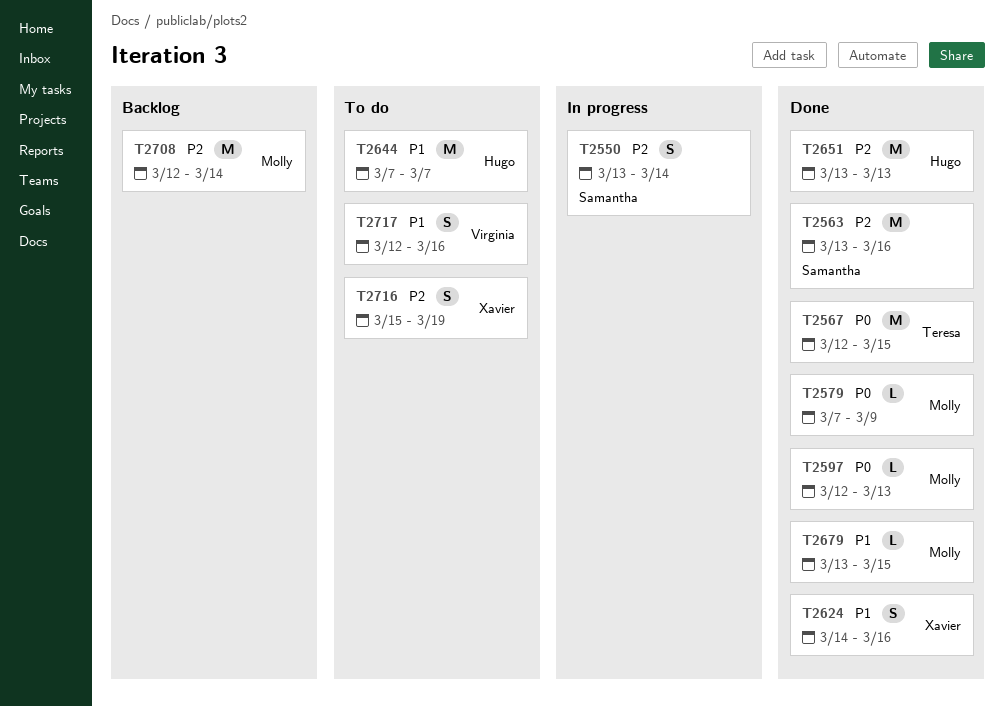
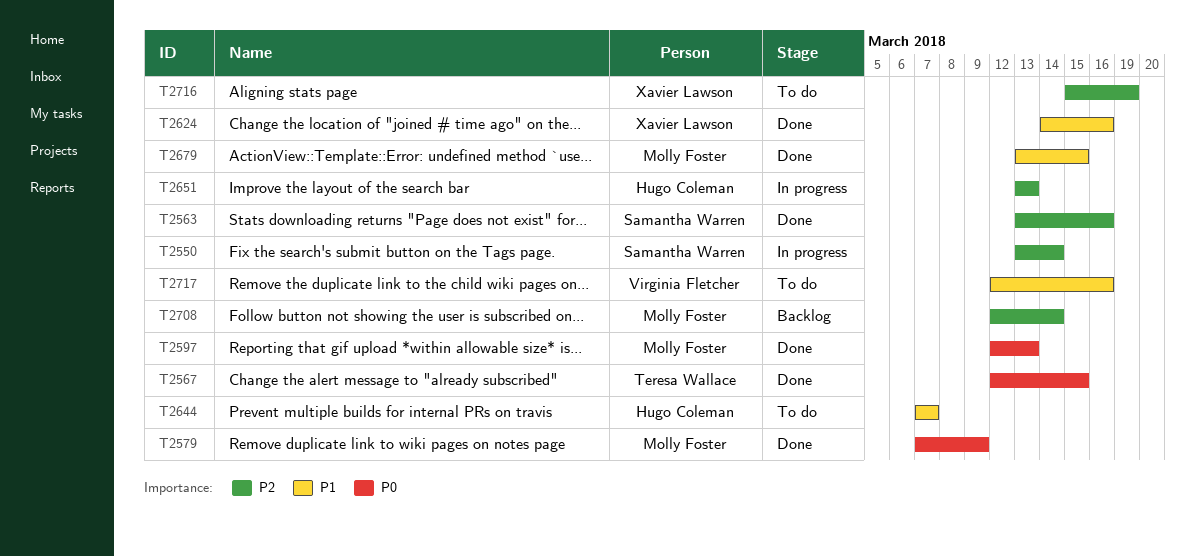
T2651, status: Done -> In progress

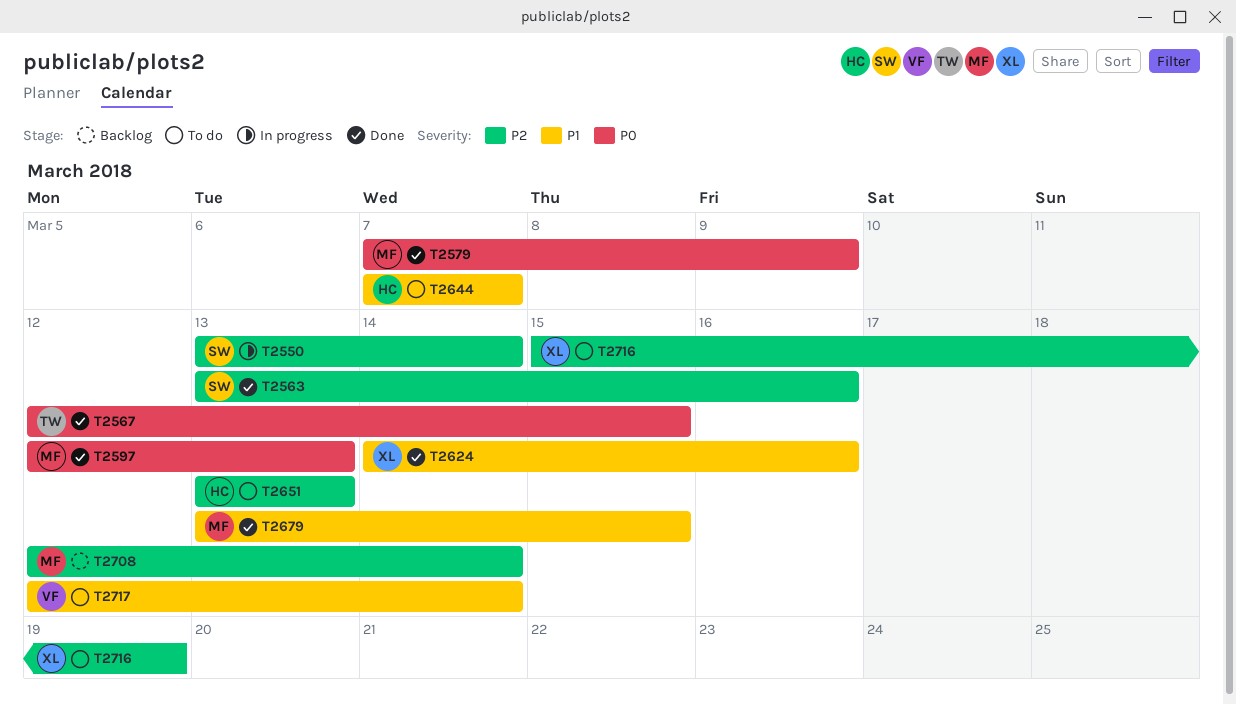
T2651, status: In progress -> To do
T2717, due: Mar 16 -> Mar 14

